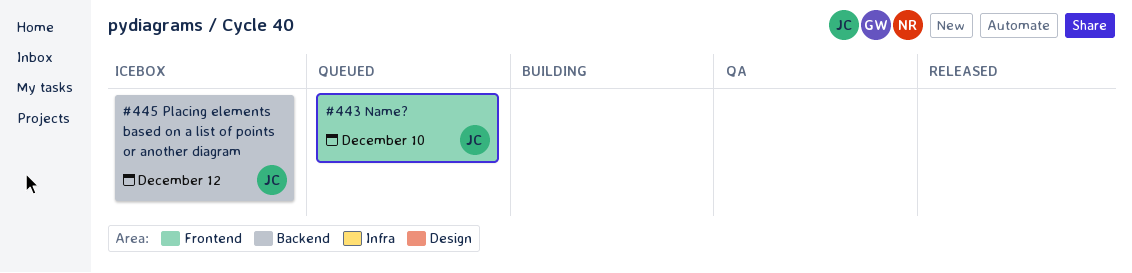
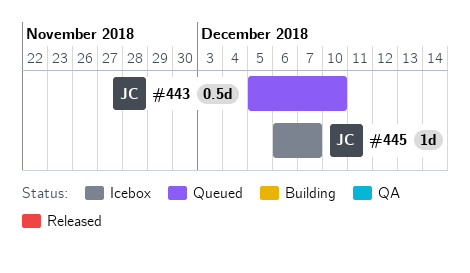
#445, due: Dec 12 -> Dec 7

